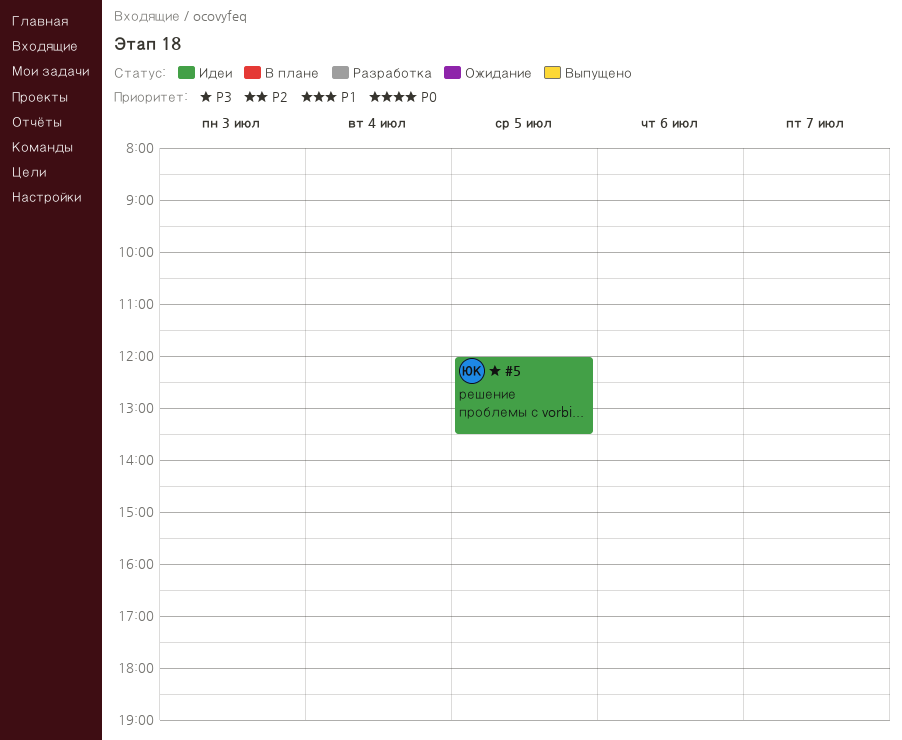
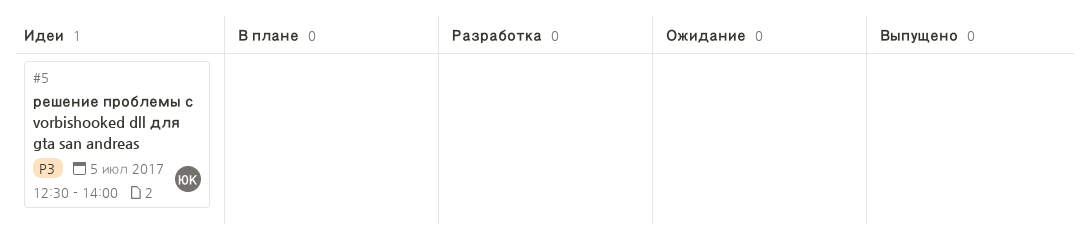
#5, begins: 12:00 -> 12:30
#5, ends: 13:30 -> 14:00

